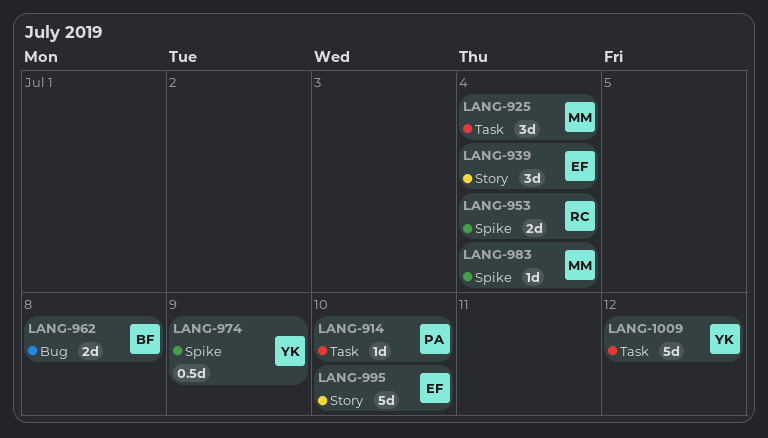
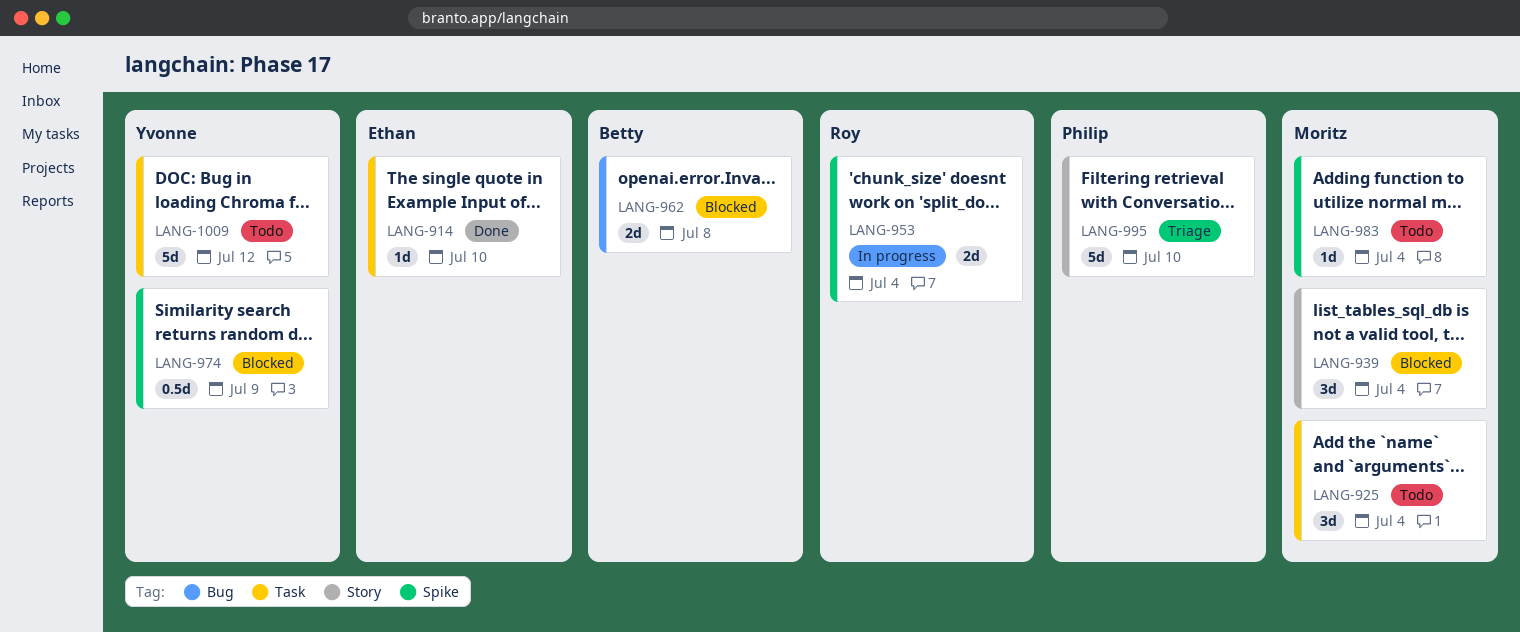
LANG-914, owner: Philip -> Ethan
LANG-939, owner: Ethan -> Moritz
LANG-995, owner: Ethan -> Philip

